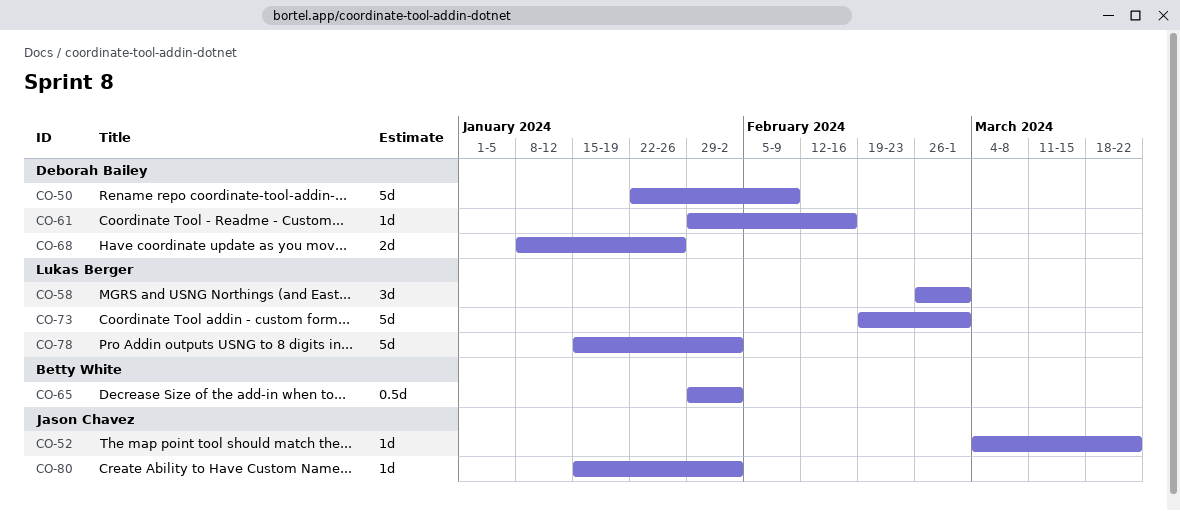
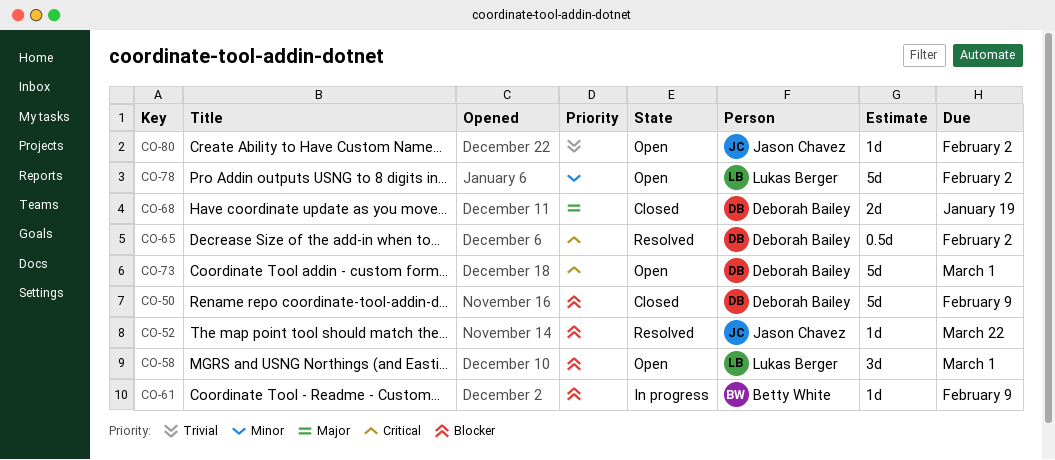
CO-61, owner: Deborah Bailey -> Betty White
CO-61, due: Feb 16 -> Feb 9
CO-65, owner: Betty White -> Deborah Bailey
CO-68, due: Jan 26 -> Jan 19
CO-73, owner: Lukas Berger -> Deborah Bailey

